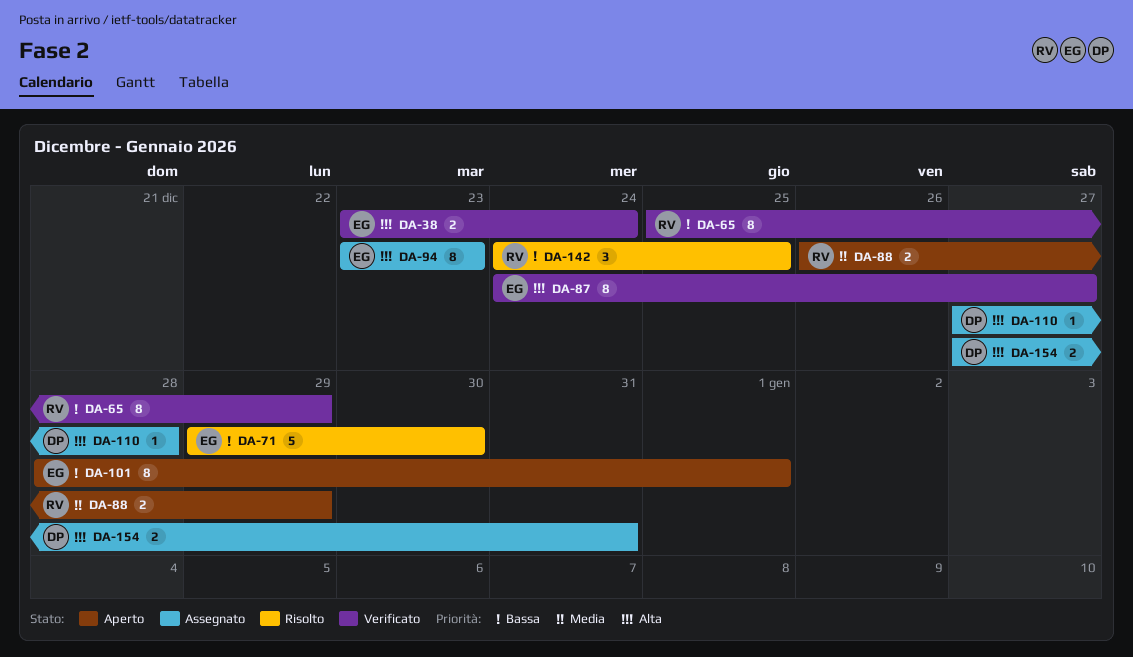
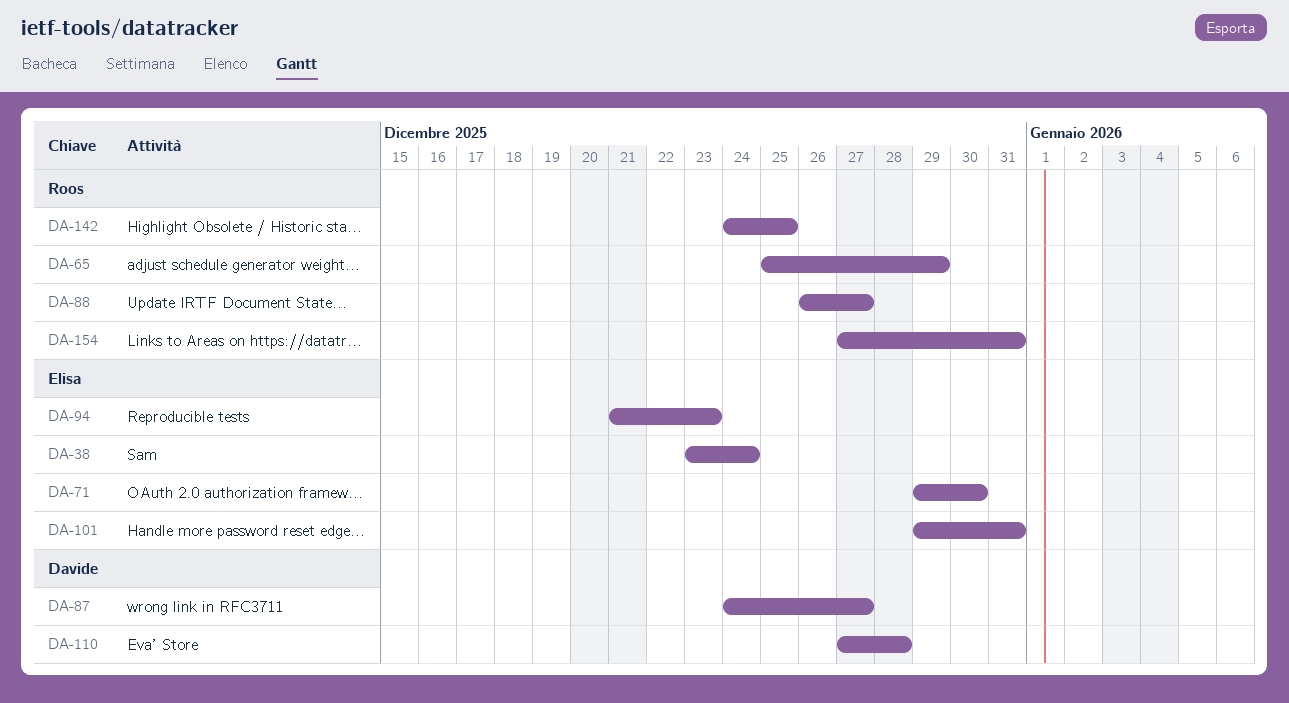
DA-87, owner: Elisa -> Davide
DA-88, due: Dec 29 -> Dec 27
DA-94, start: Dec 23 -> Dec 21
DA-101, start: Dec 28 -> Dec 29
DA-101, due: Jan 1 -> Dec 31
DA-154, owner: Davide -> Roos

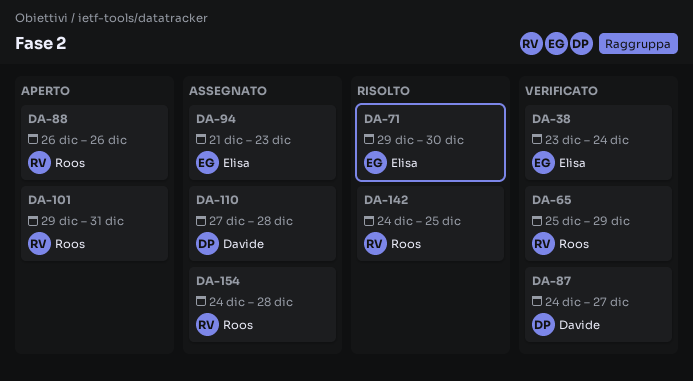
DA-88, due: Dec 27 -> Dec 26
DA-101, owner: Elisa -> Roos
DA-154, start: Dec 27 -> Dec 24
DA-154, due: Dec 31 -> Dec 28

